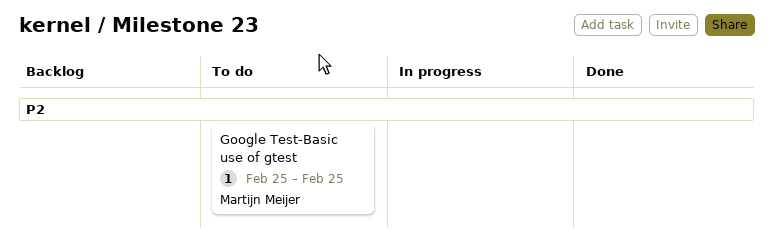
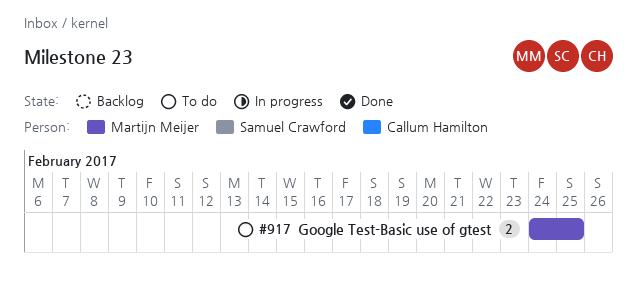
Google Test-Basic use of gtest, estimate: 1 -> 2
Google Test-Basic use of gtest, start: Feb 25 -> Feb 24

